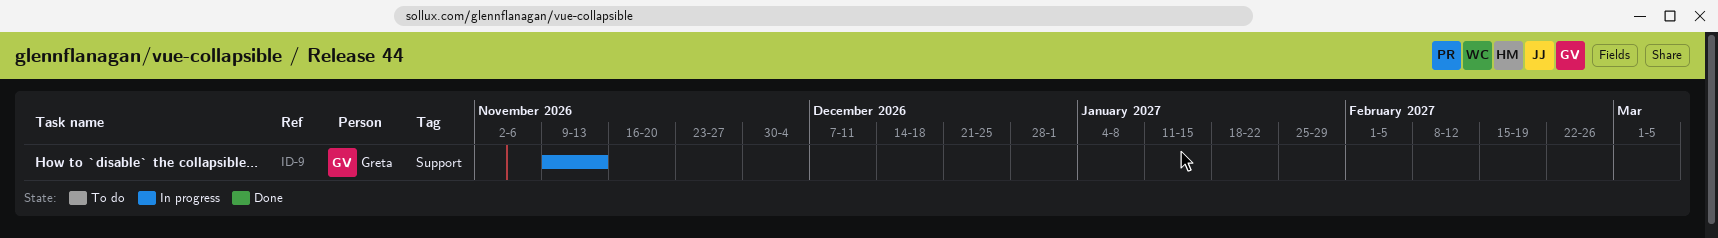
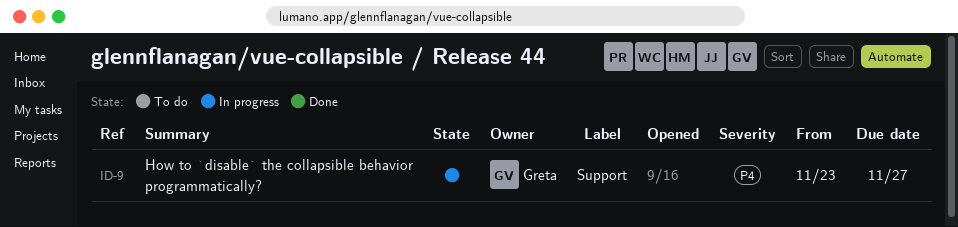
ID-9, start: Nov 9 -> Nov 23
ID-9, due: Nov 13 -> Nov 27

